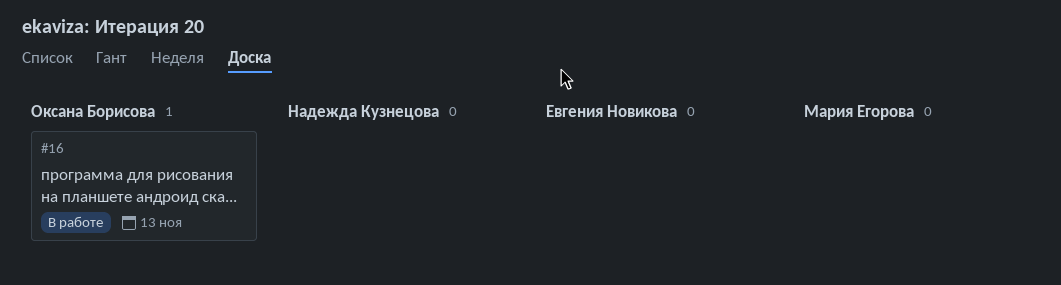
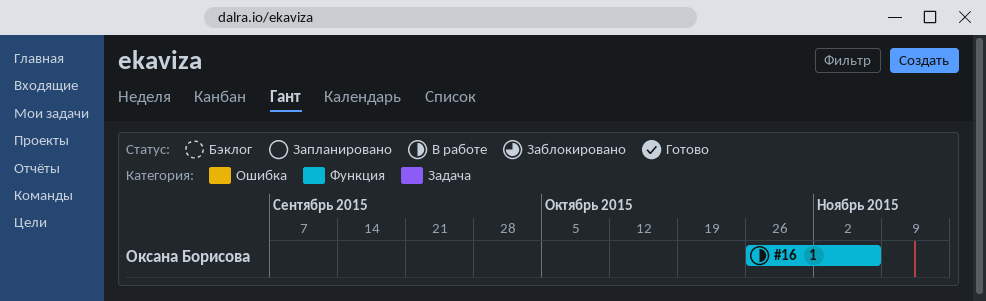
#16, due: Nov 13 -> Nov 6

